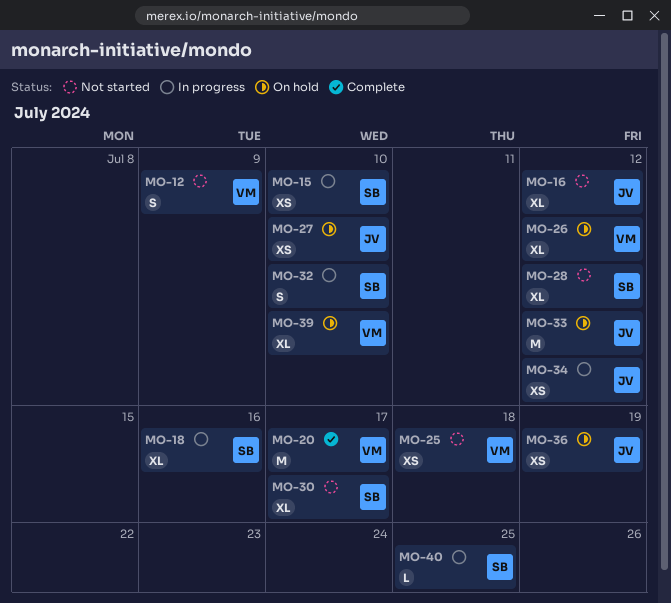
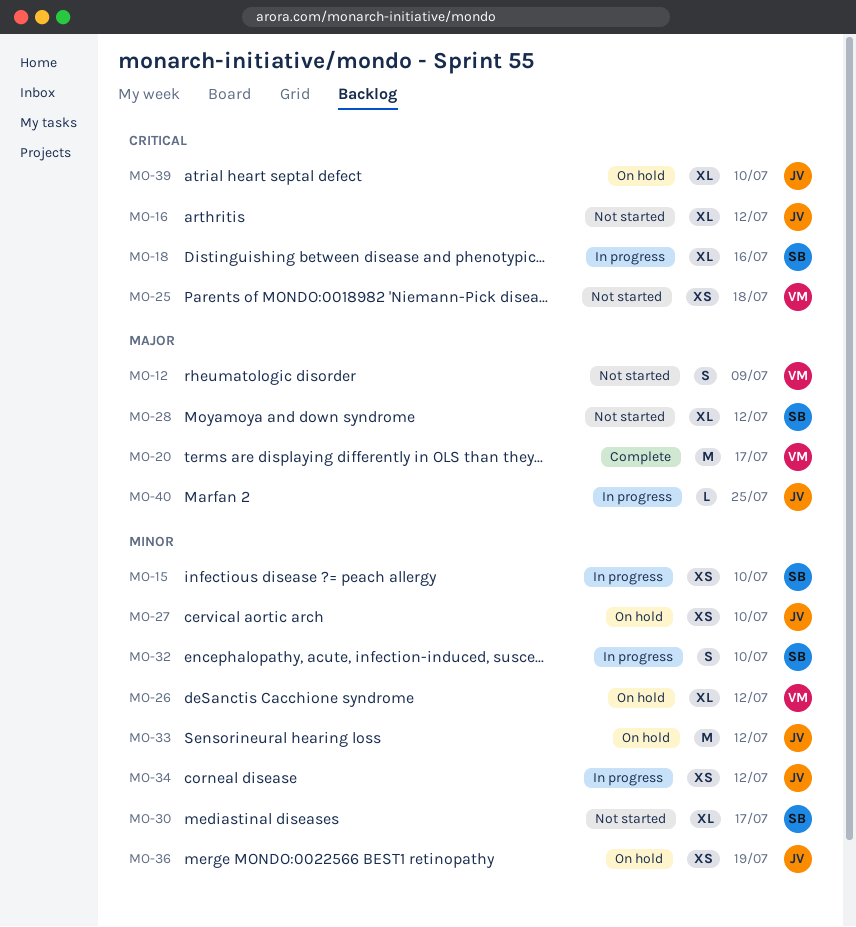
MO-39, owner: VM -> JV
MO-40, owner: SB -> JV

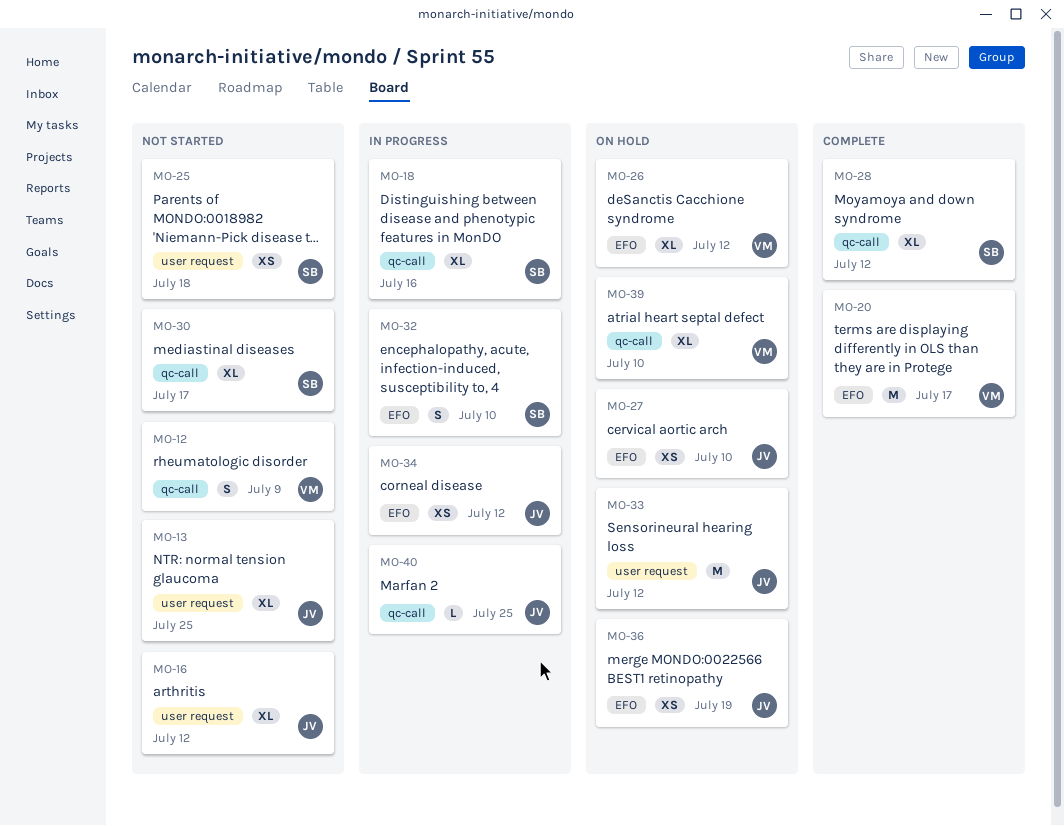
MO-13: none -> present
MO-15: present -> none
MO-25, owner: VM -> SB
MO-28, status: Not started -> Complete
MO-39, owner: JV -> VM

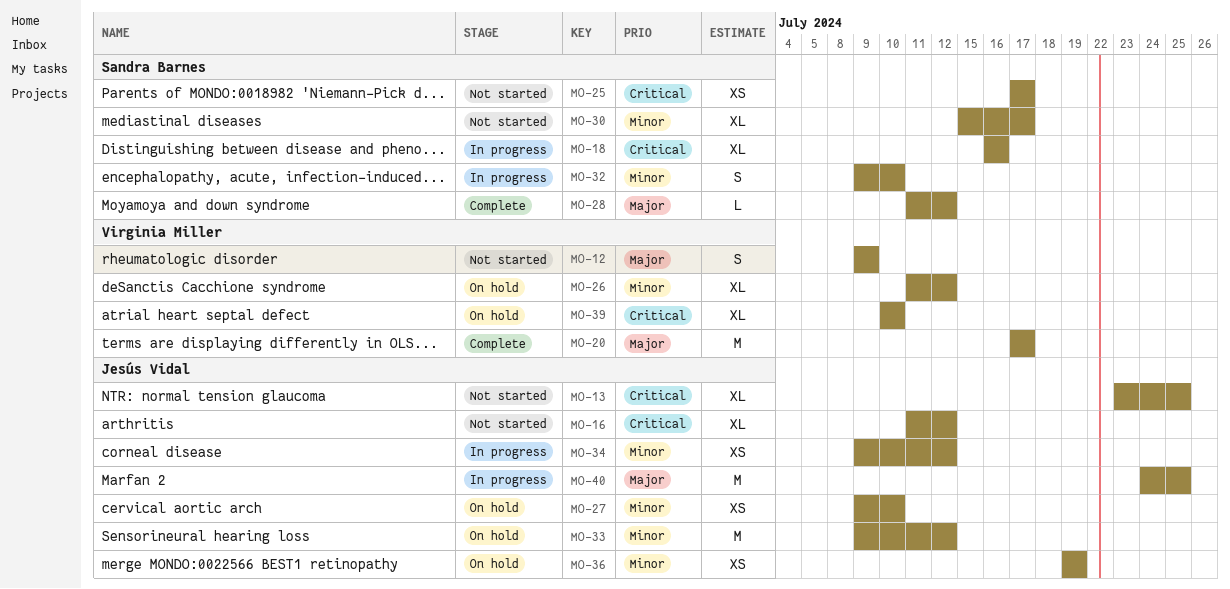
MO-25, due: Jul 18 -> Jul 17
MO-28, estimate: XL -> L
MO-40, estimate: L -> M

